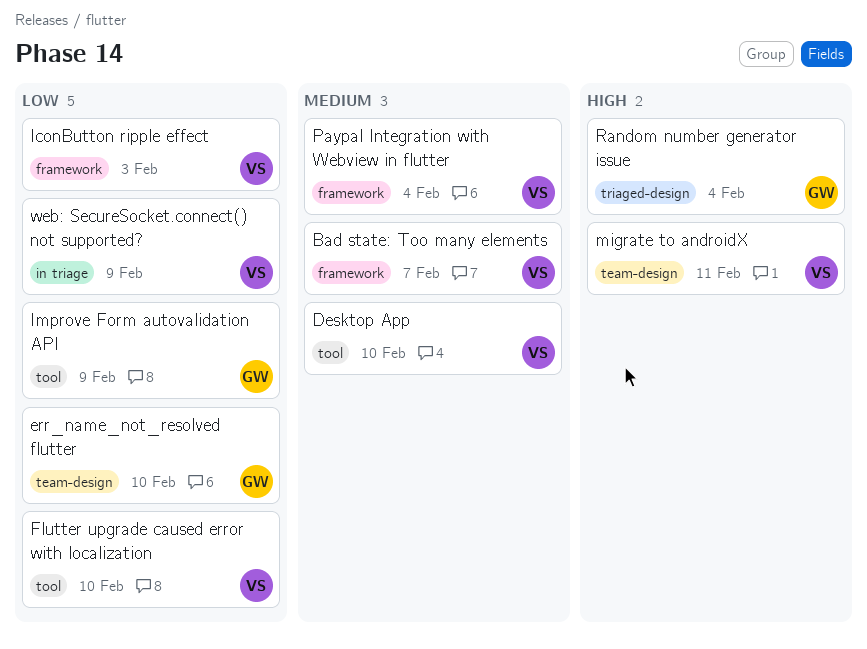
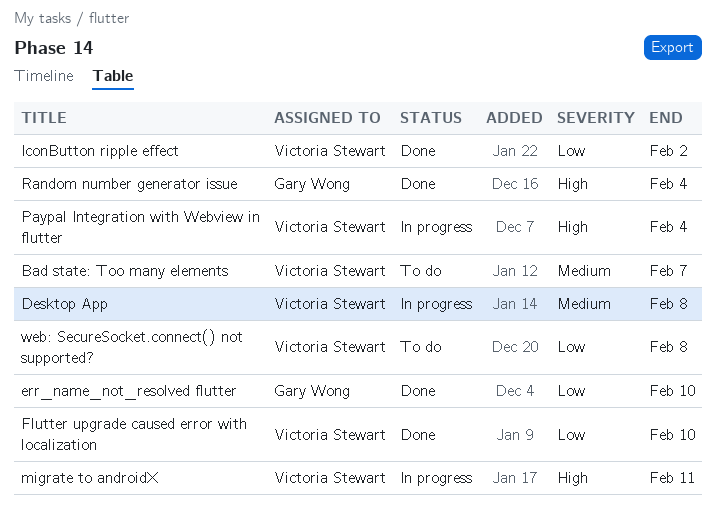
Desktop App, due: Feb 10 -> Feb 8
IconButton ripple effect, due: Feb 3 -> Feb 2
Improve Form autovalidation API: present -> none
Paypal Integration with Webview in flutter, priority: Medium -> High
web: SecureSocket.connect() not supported?, due: Feb 9 -> Feb 8

